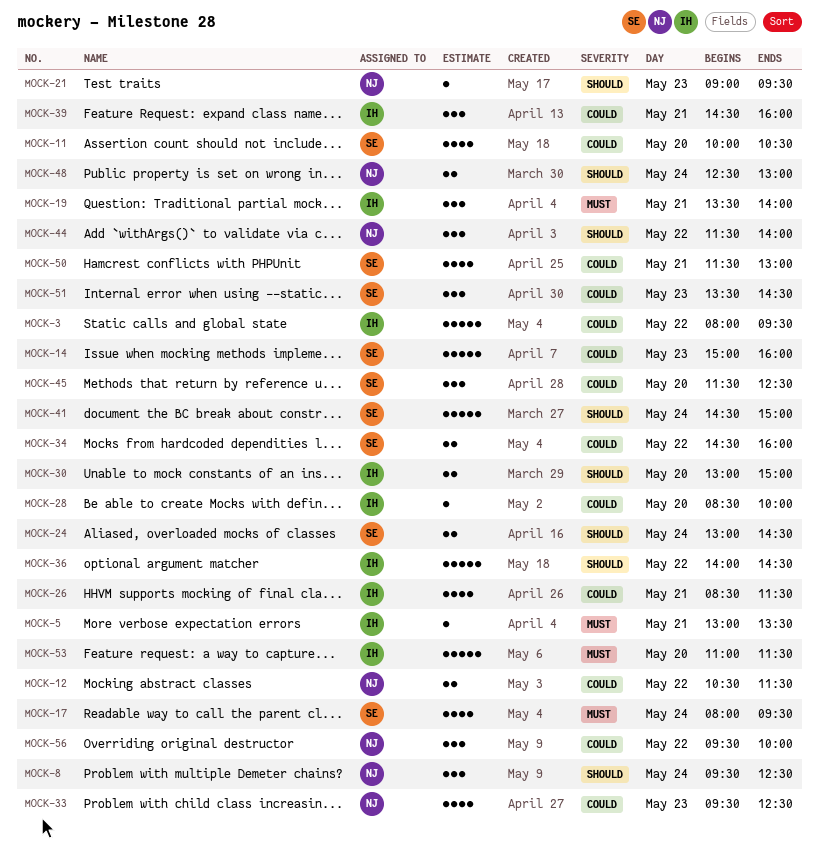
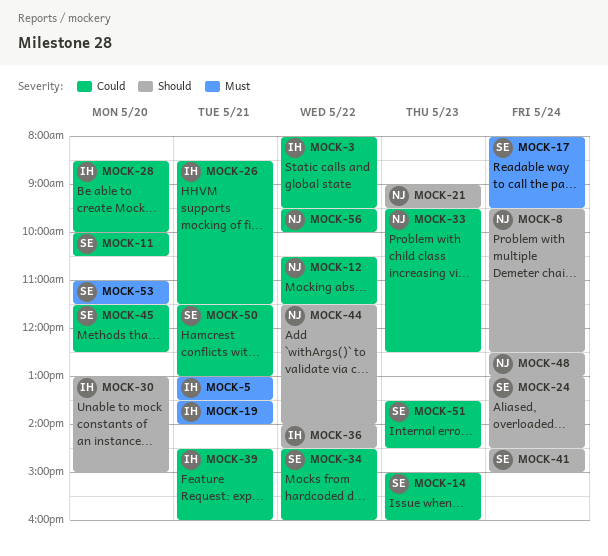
MOCK-53, owner: IH -> SE

